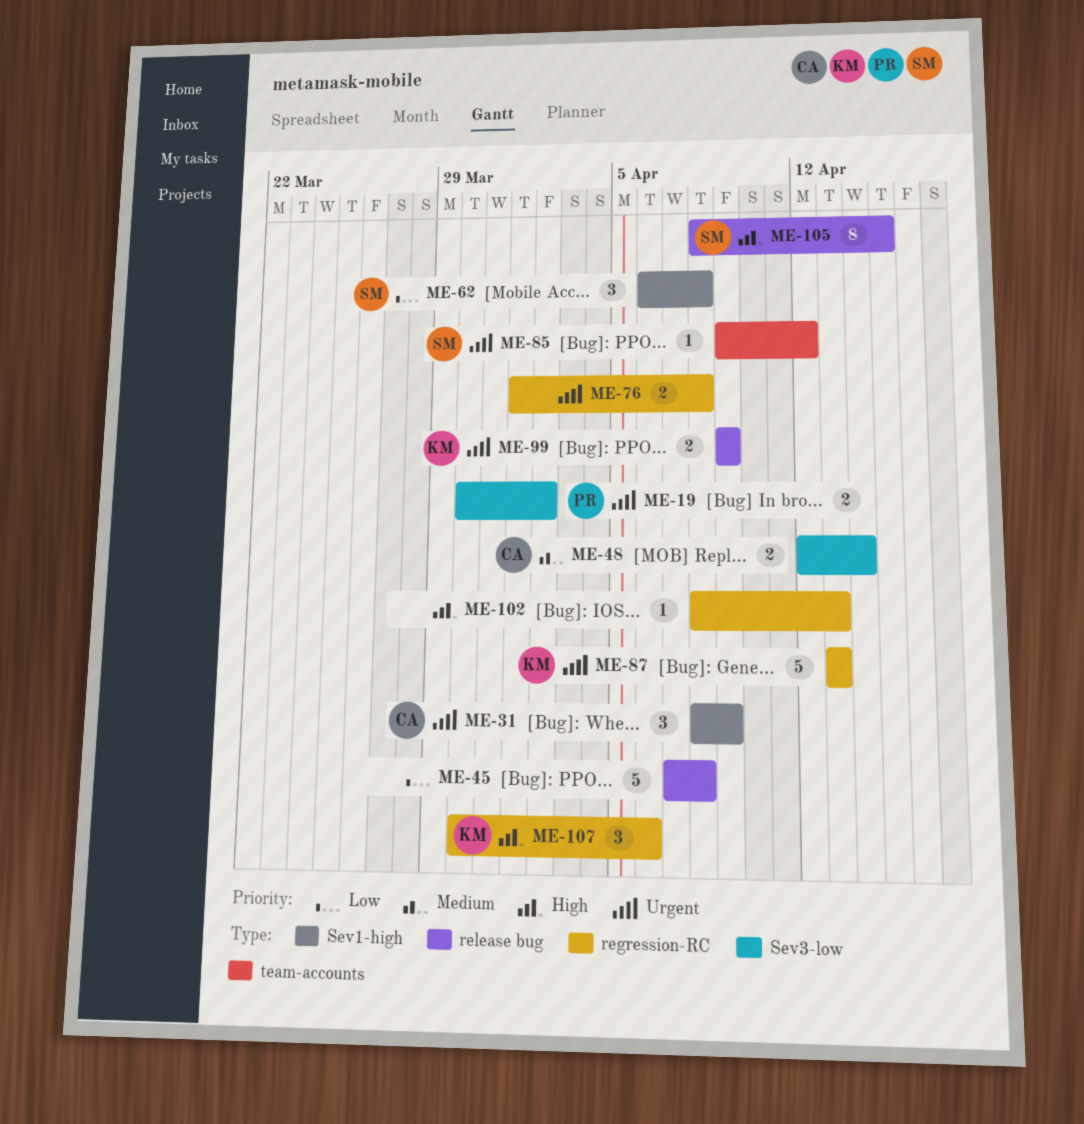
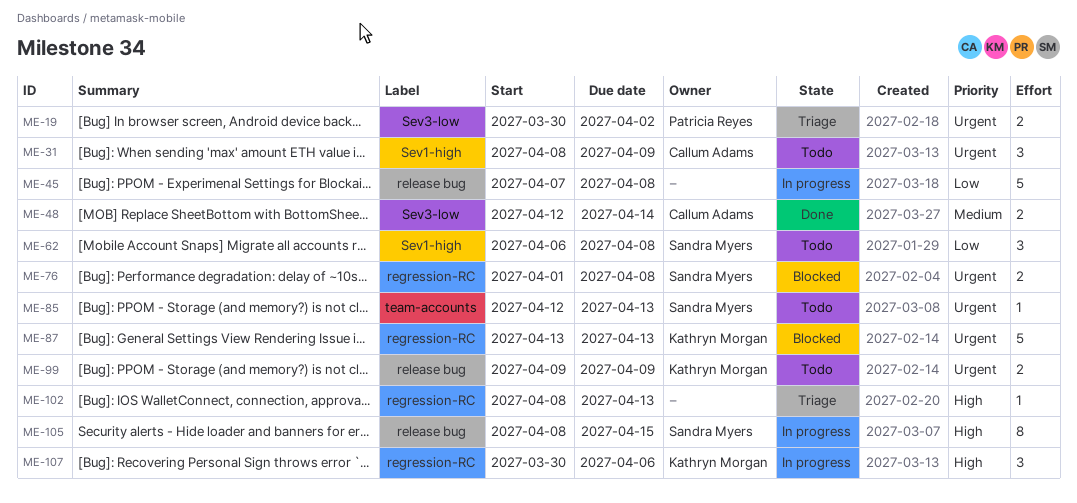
ME-76, owner: none -> Sandra Myers
ME-85, start: Apr 9 -> Apr 12
ME-85, due: Apr 12 -> Apr 13

